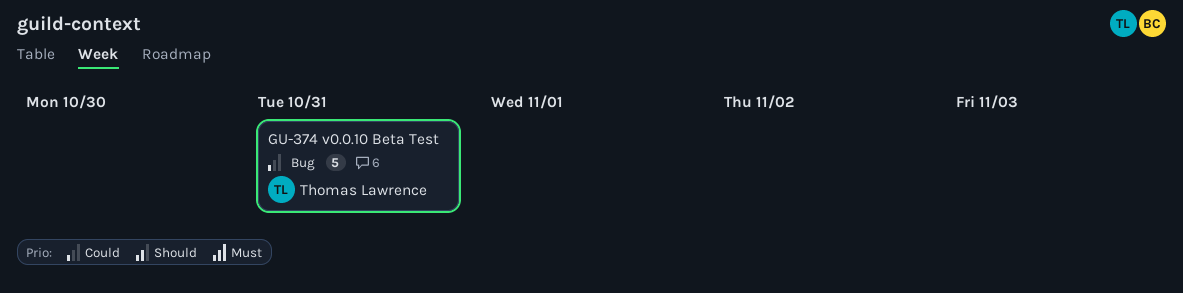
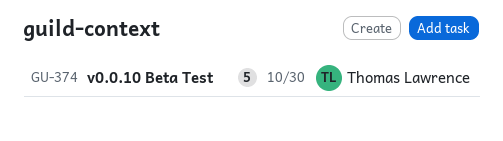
GU-374, due: Oct 31 -> Oct 30

